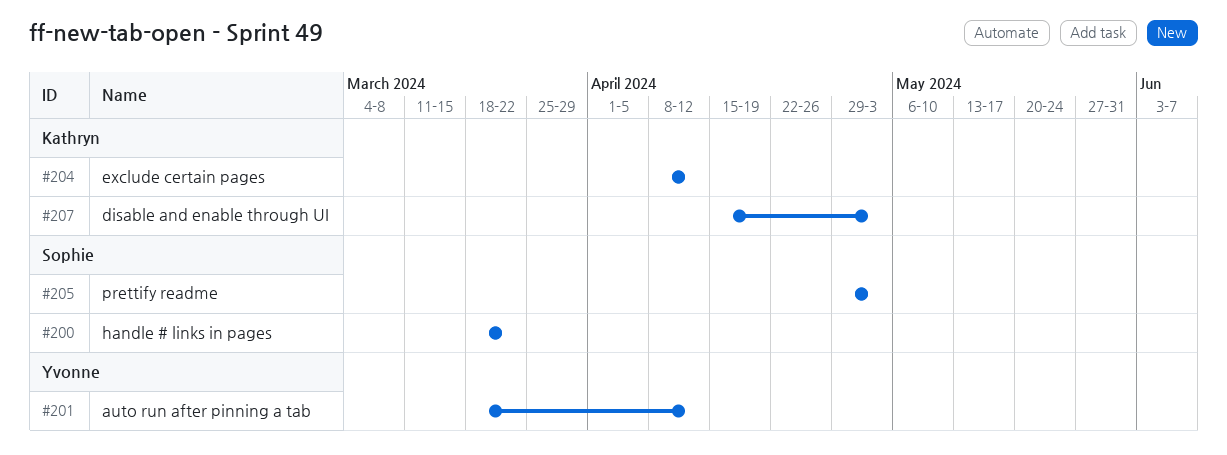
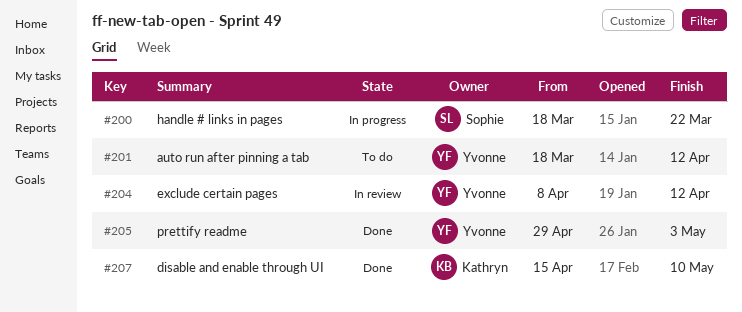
#204, owner: Kathryn -> Yvonne
#205, owner: Sophie -> Yvonne
#207, due: May 3 -> May 10

